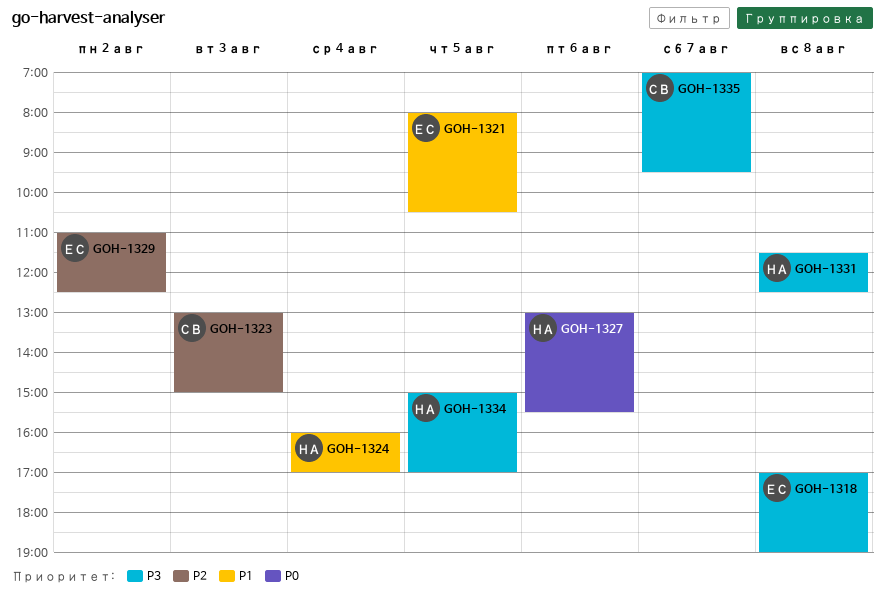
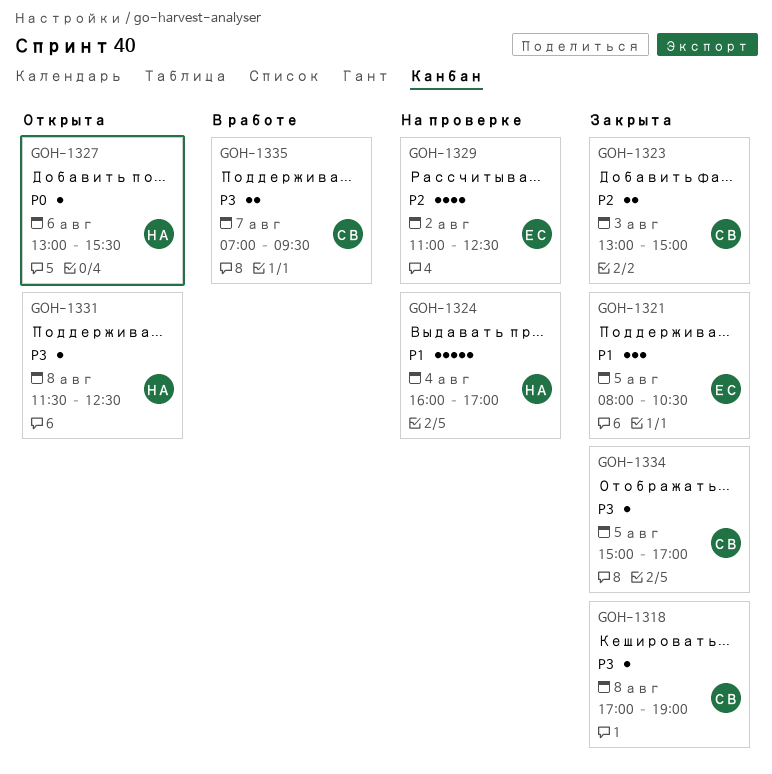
GOH-1318, owner: ЕС -> СВ
GOH-1334, owner: НА -> СВ

